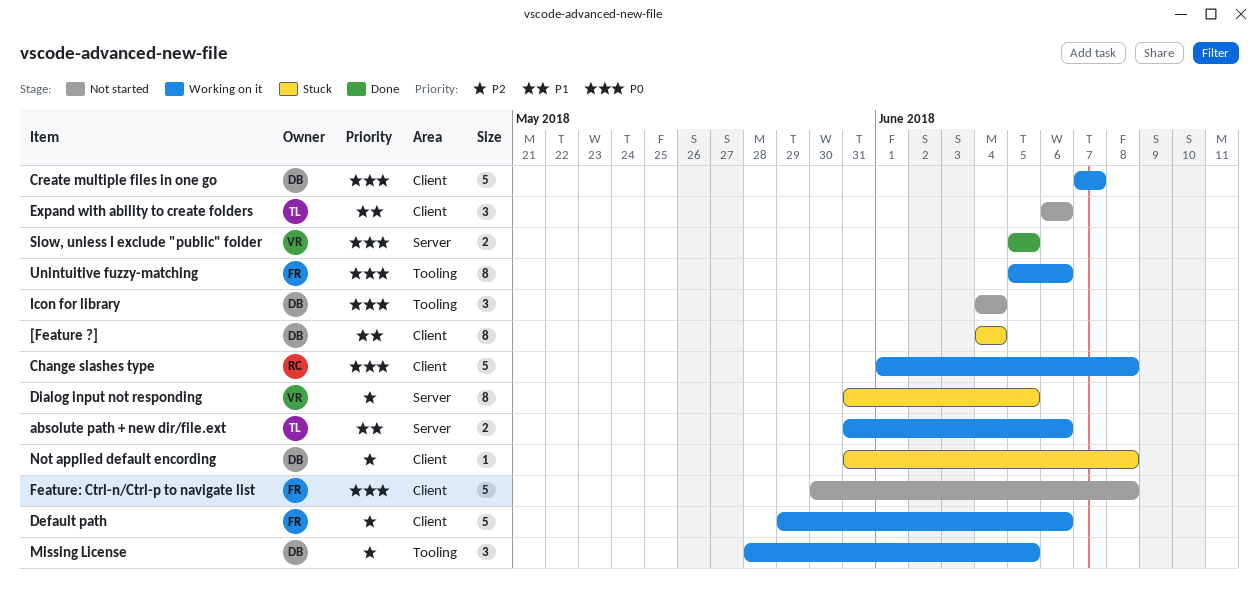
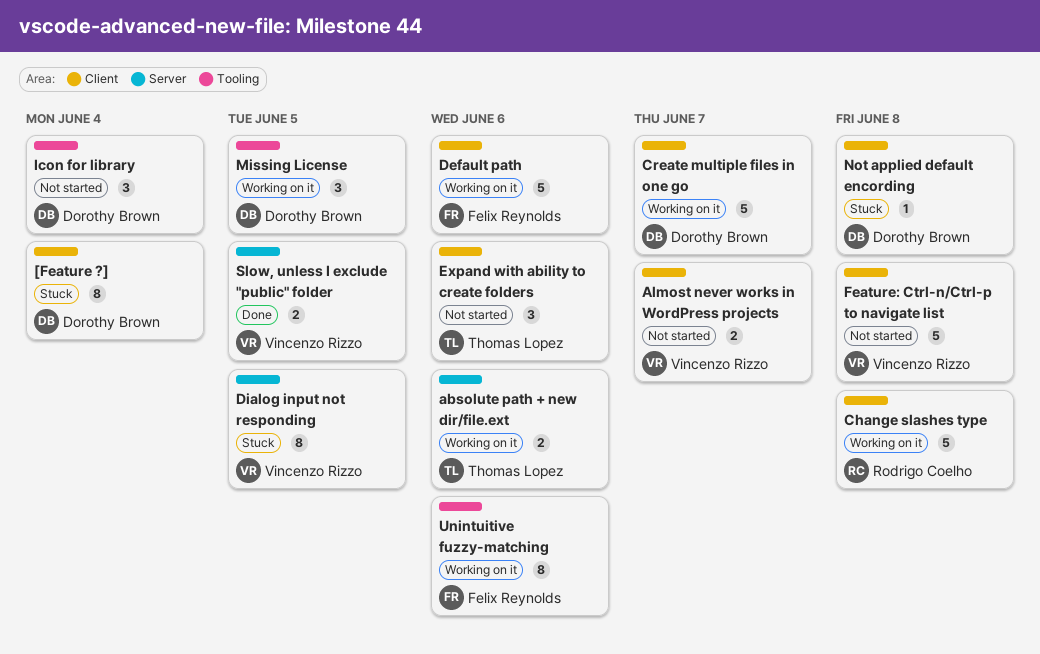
Almost never works in WordPress projects: none -> present
Feature: Ctrl-n/Ctrl-p to navigate list, owner: Felix Reynolds -> Vincenzo Rizzo

